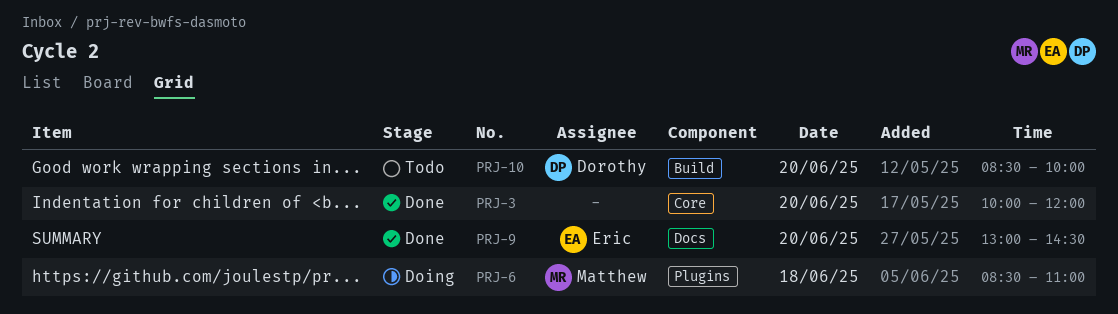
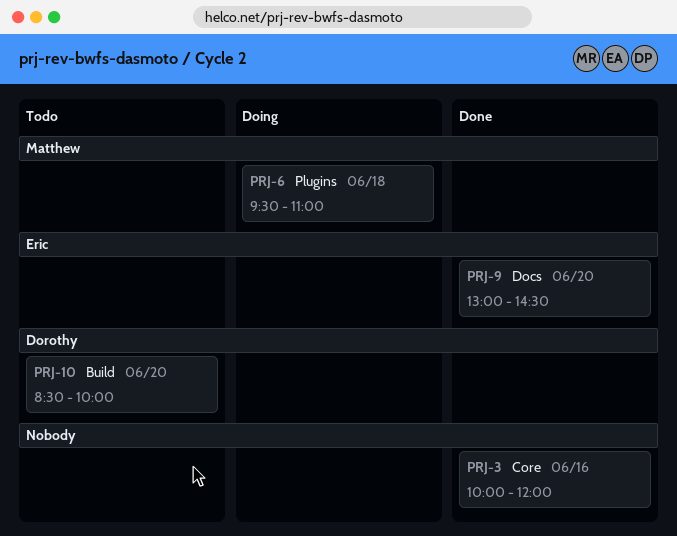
PRJ-3, day: Jun 20 -> Jun 16
PRJ-6, begins: 08:30 -> 09:30

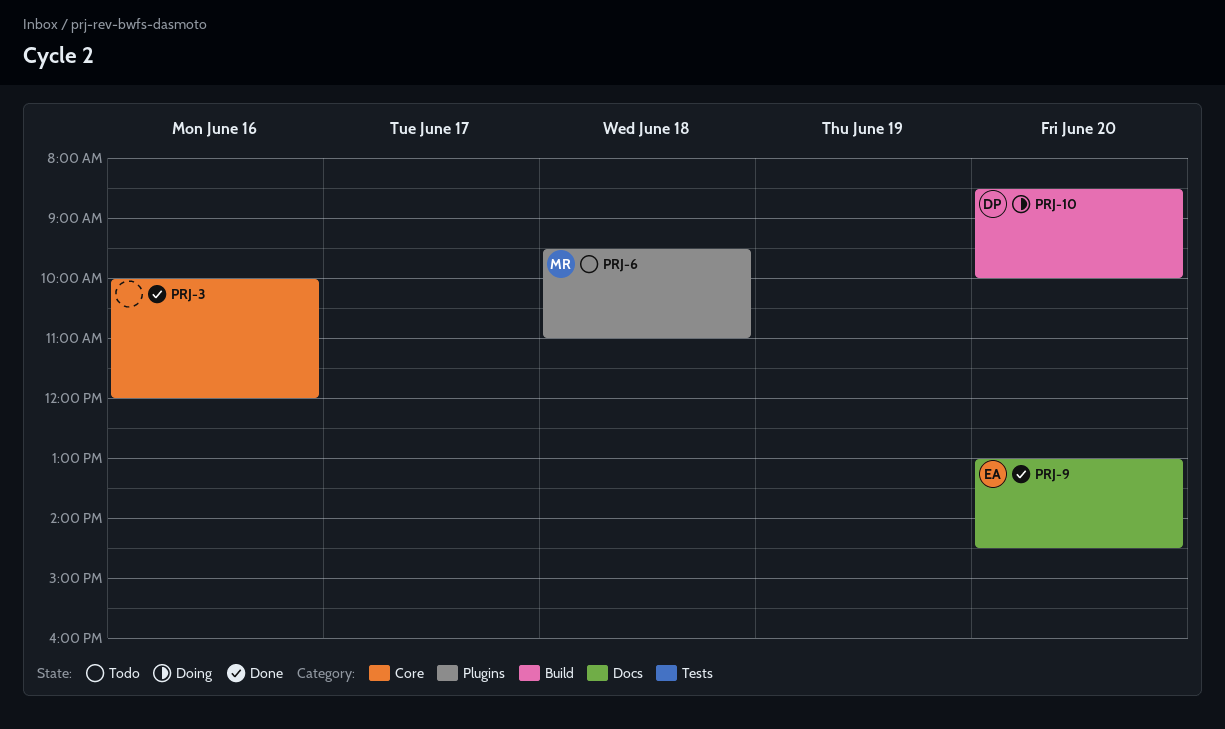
PRJ-6, status: Doing -> Todo
PRJ-10, status: Todo -> Doing

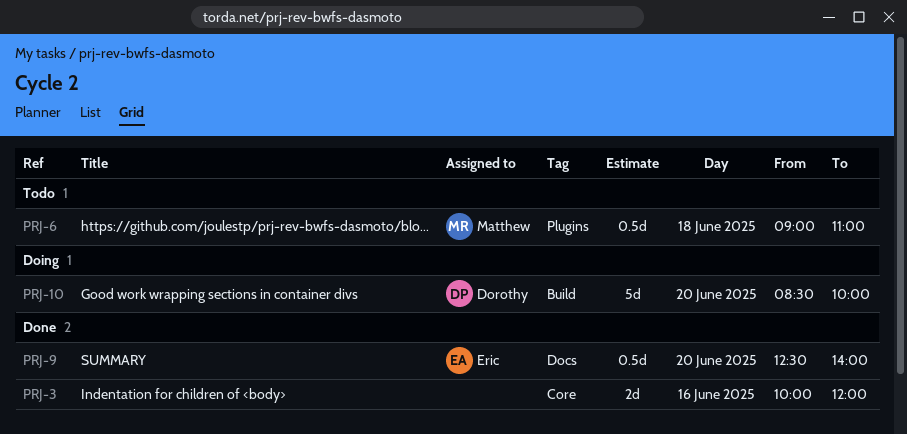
PRJ-6, begins: 09:30 -> 09:00
PRJ-9, begins: 13:00 -> 12:30
PRJ-9, ends: 14:30 -> 14:00

